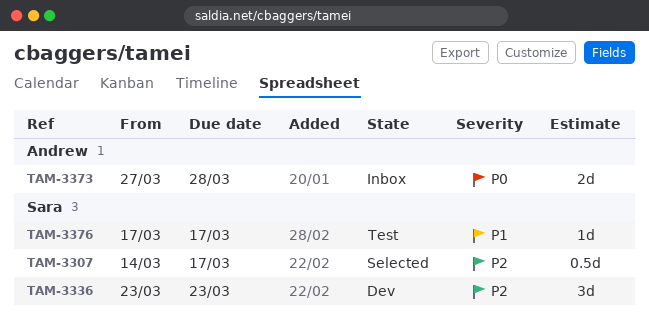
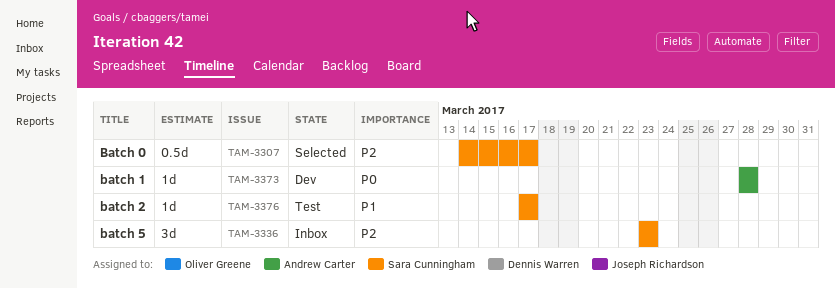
TAM-3336, status: Dev -> Inbox
TAM-3373, status: Inbox -> Dev
TAM-3373, estimate: 2d -> 1d
TAM-3373, start: Mar 27 -> Mar 28

